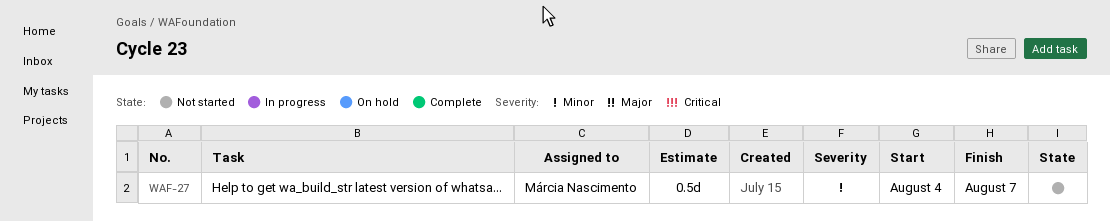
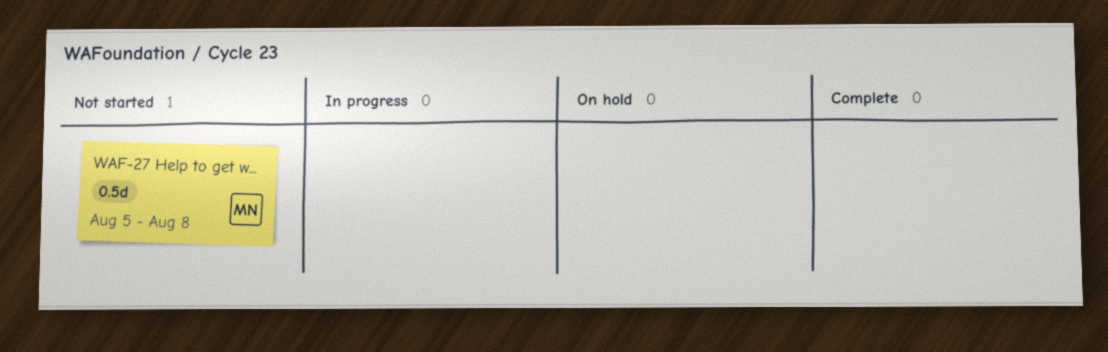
WAF-27, start: Aug 4 -> Aug 5
WAF-27, due: Aug 7 -> Aug 8

